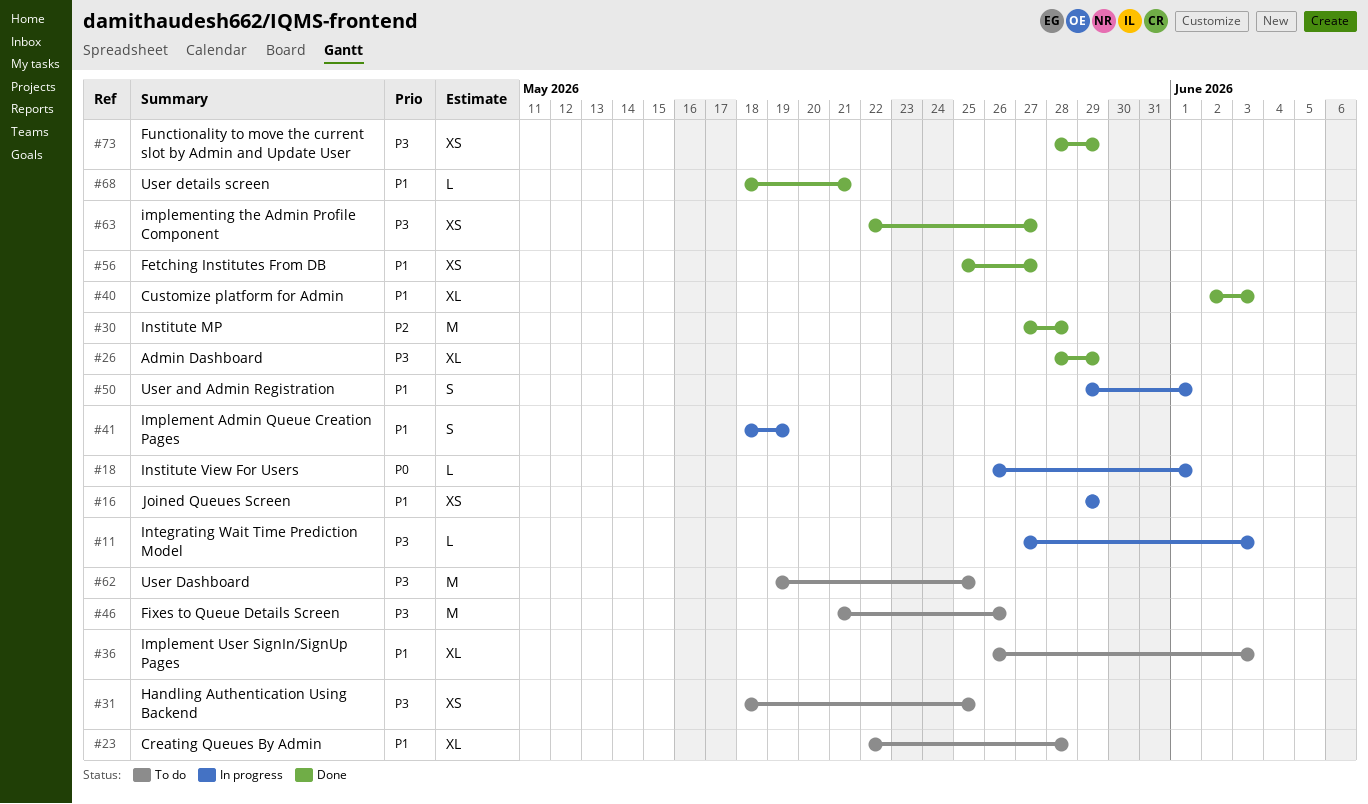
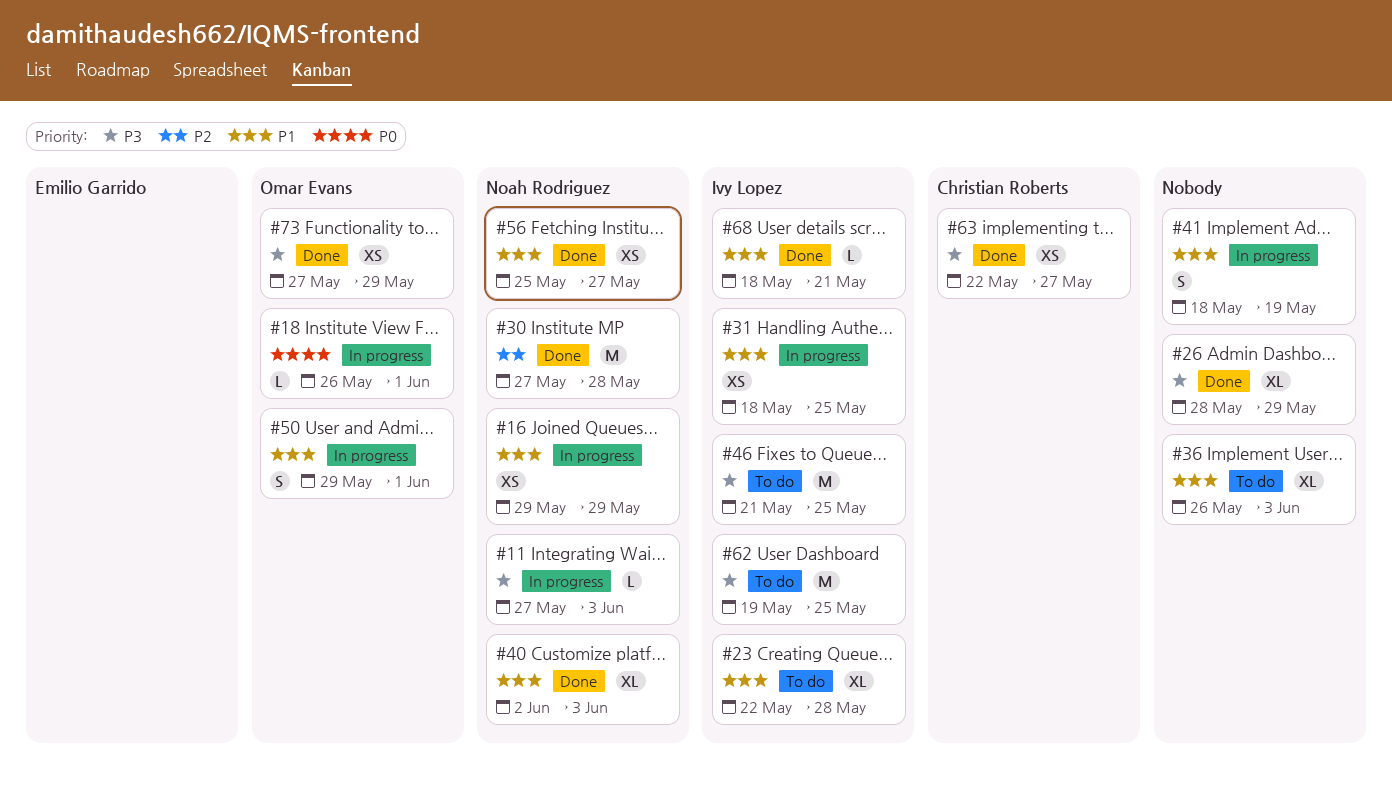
#31, status: To do -> In progress
#31, priority: P3 -> P1
#46, due: May 26 -> May 25
#73, start: May 28 -> May 27

